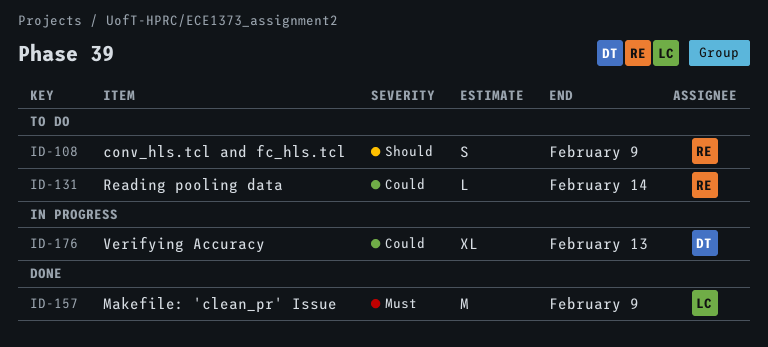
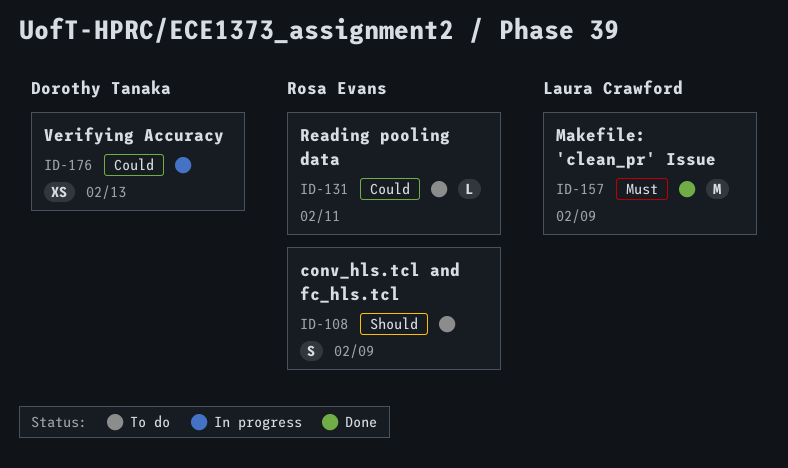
ID-131, due: Feb 14 -> Feb 11
ID-176, estimate: XL -> XS

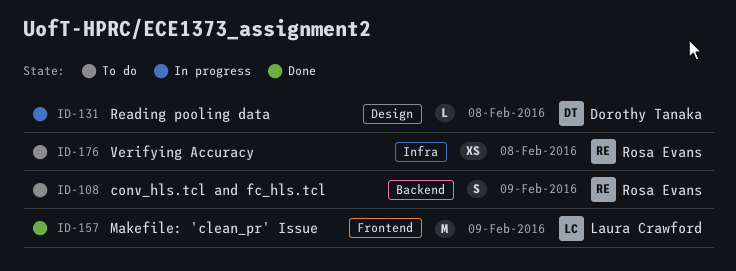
ID-131, status: To do -> In progress
ID-131, owner: Rosa Evans -> Dorothy Tanaka
ID-131, due: Feb 11 -> Feb 8
ID-176, status: In progress -> To do
ID-176, owner: Dorothy Tanaka -> Rosa Evans
ID-176, due: Feb 13 -> Feb 8

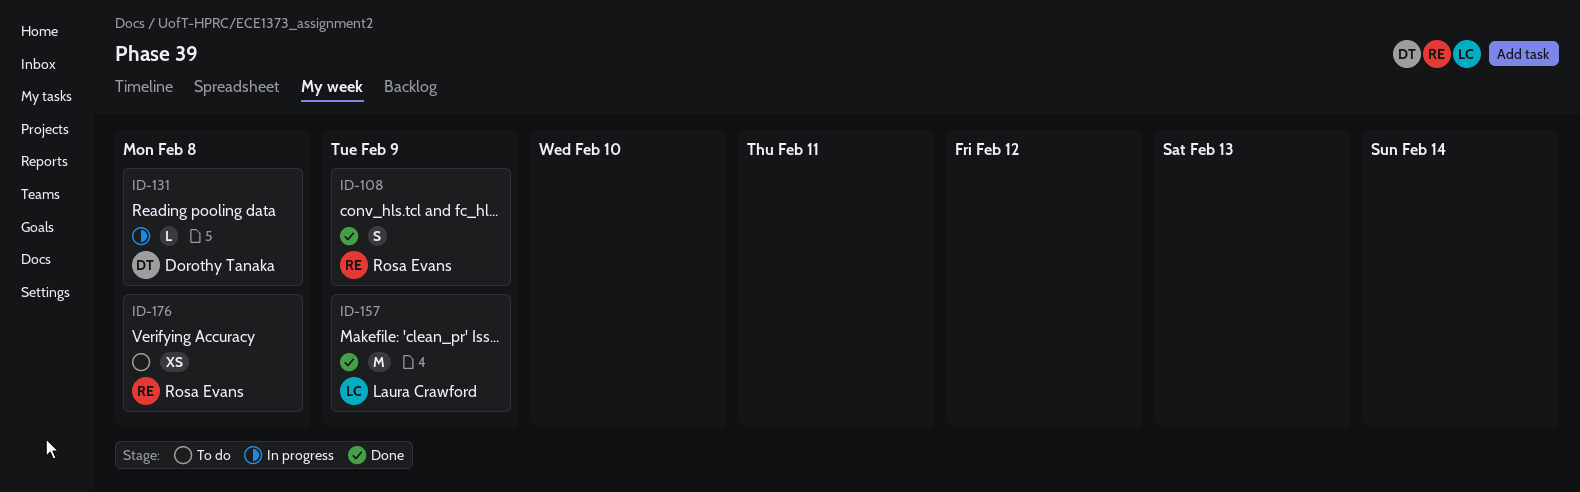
ID-108, status: To do -> Done

